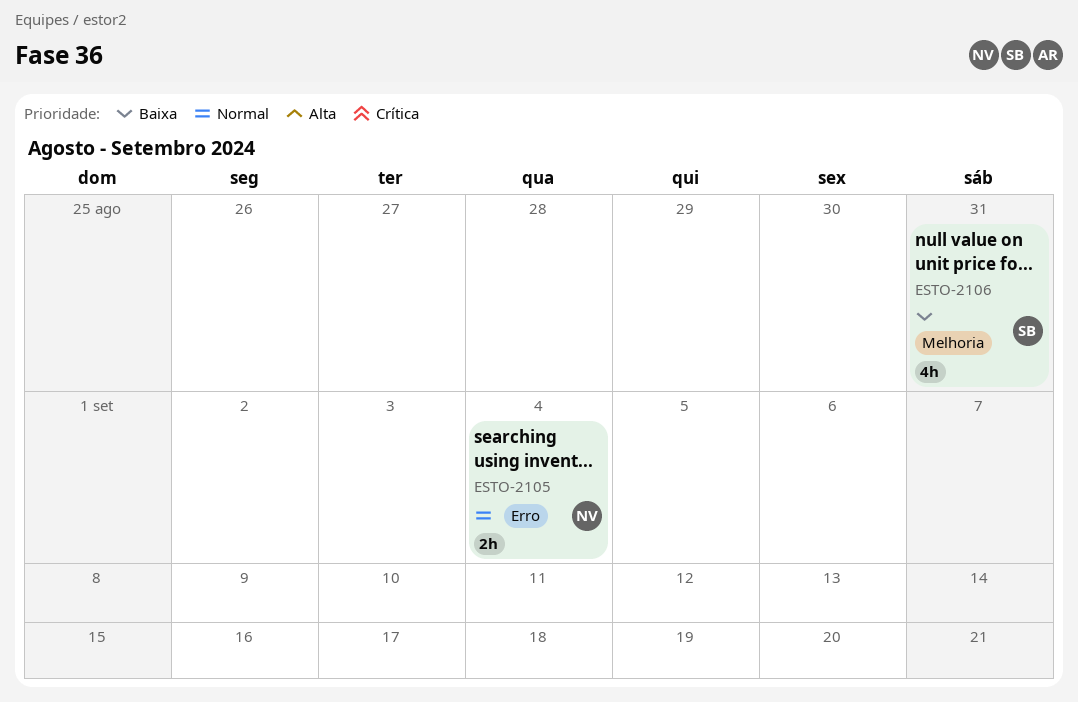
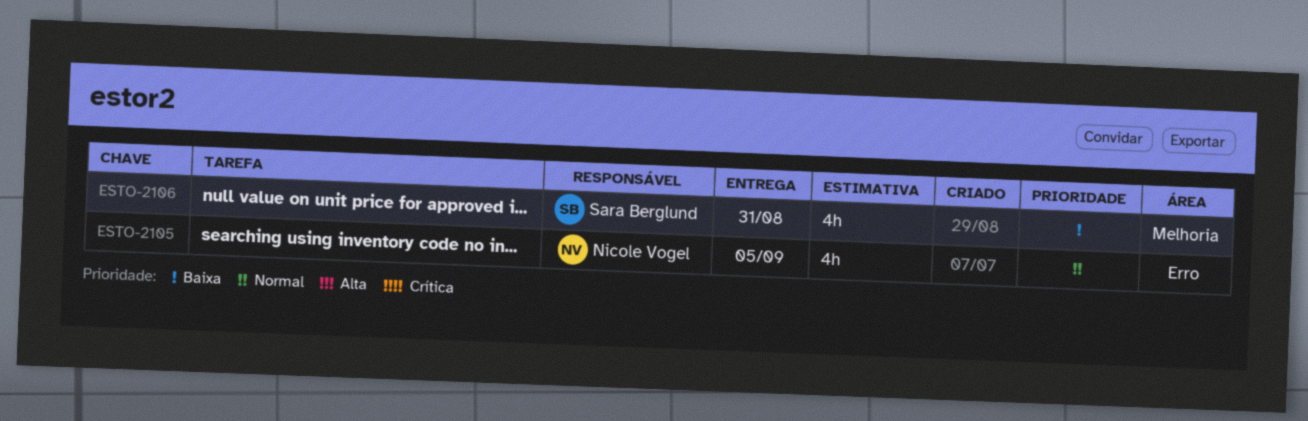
ESTO-2105, estimate: 2h -> 4h
ESTO-2105, due: Sep 4 -> Sep 5

